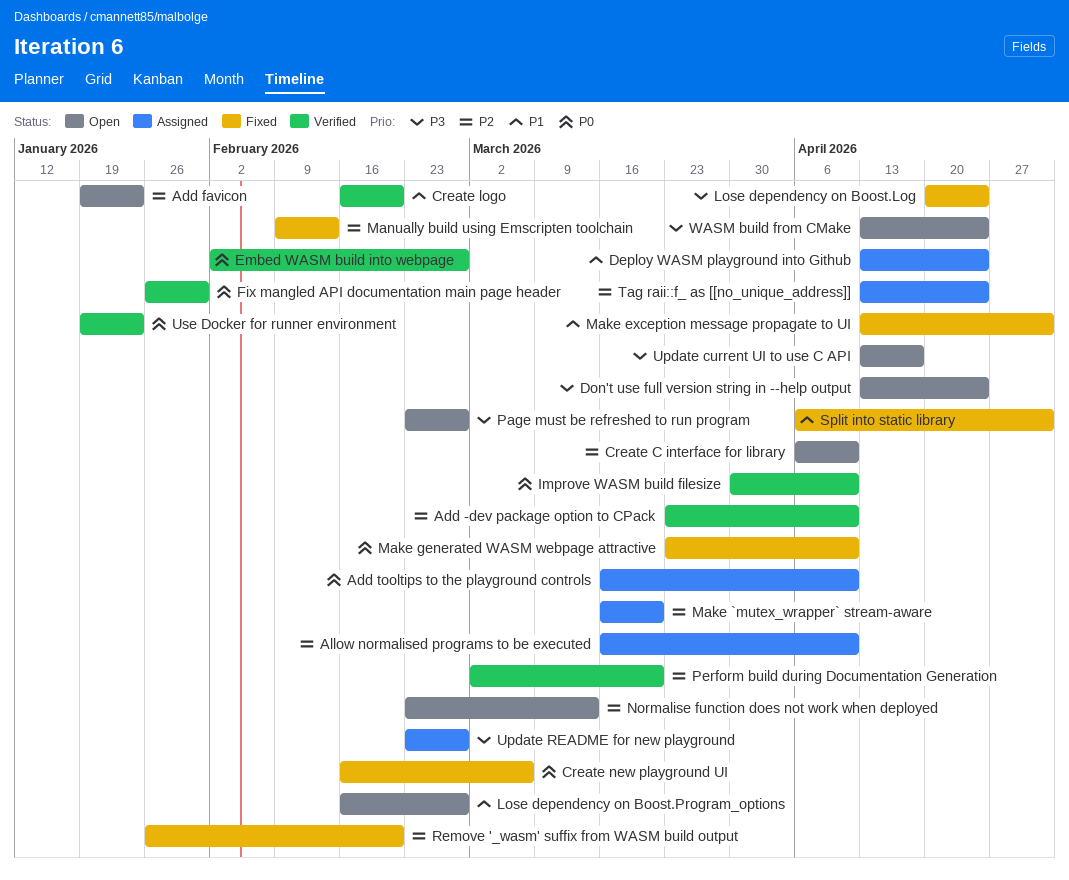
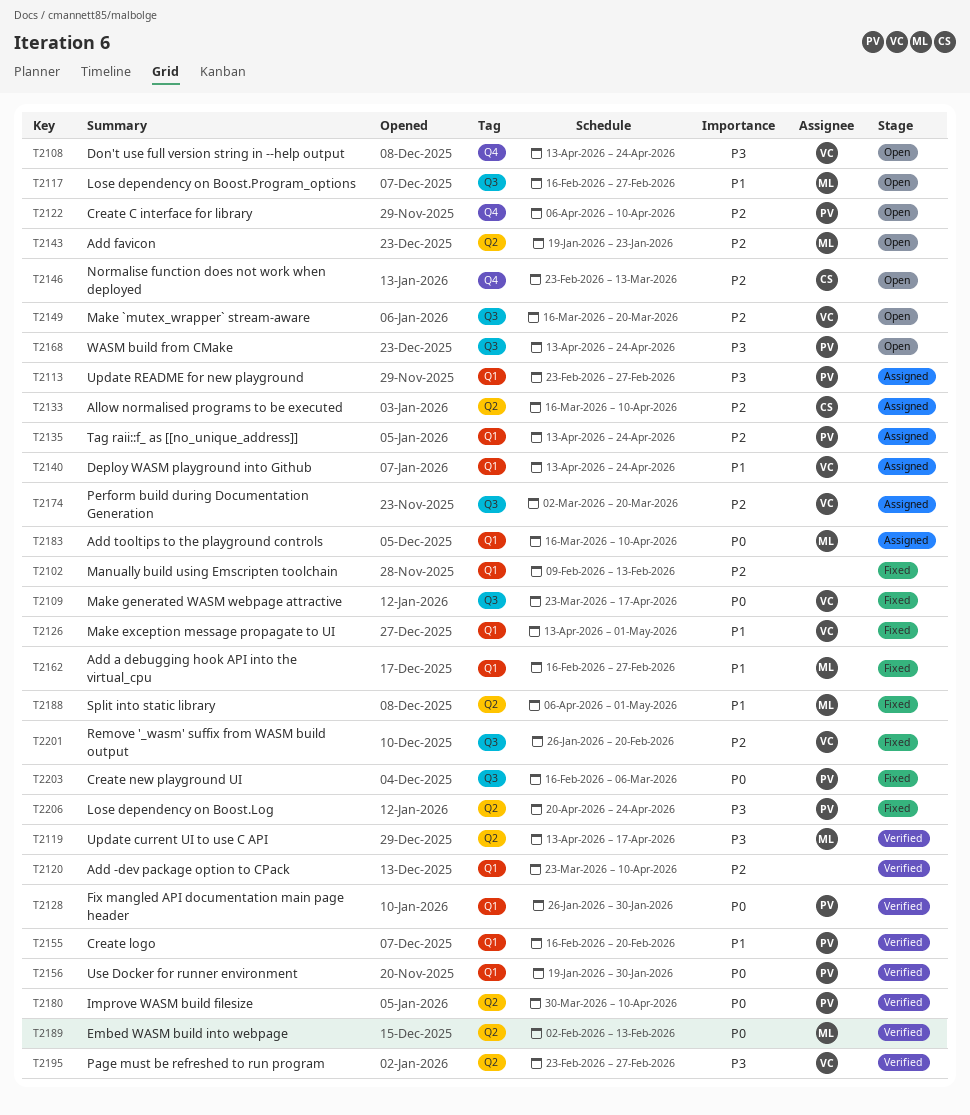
Add a debugging hook API into the virtual_cpu: none -> present
Embed WASM build into webpage, due: Feb 27 -> Feb 13
Make `mutex_wrapper` stream-aware, status: Assigned -> Open
Make generated WASM webpage attractive, due: Apr 10 -> Apr 17
Page must be refreshed to run program, status: Open -> Verified
Perform build during Documentation Generation, status: Verified -> Assigned
Update current UI to use C API, status: Open -> Verified
Use Docker for runner environment, due: Jan 23 -> Jan 30

